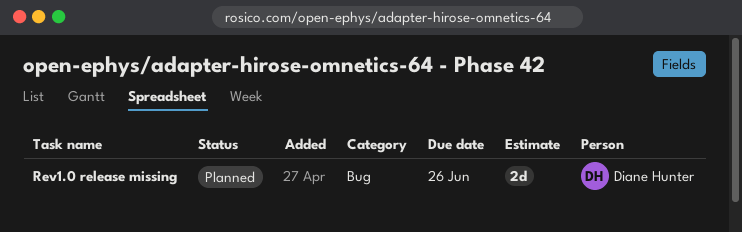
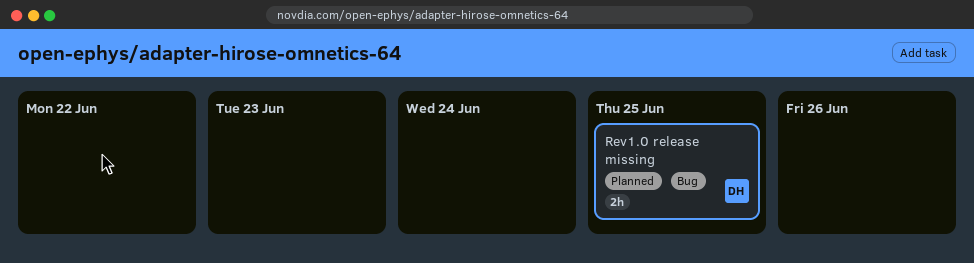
Rev1.0 release missing, estimate: 2d -> 2h
Rev1.0 release missing, due: Jun 26 -> Jun 25

